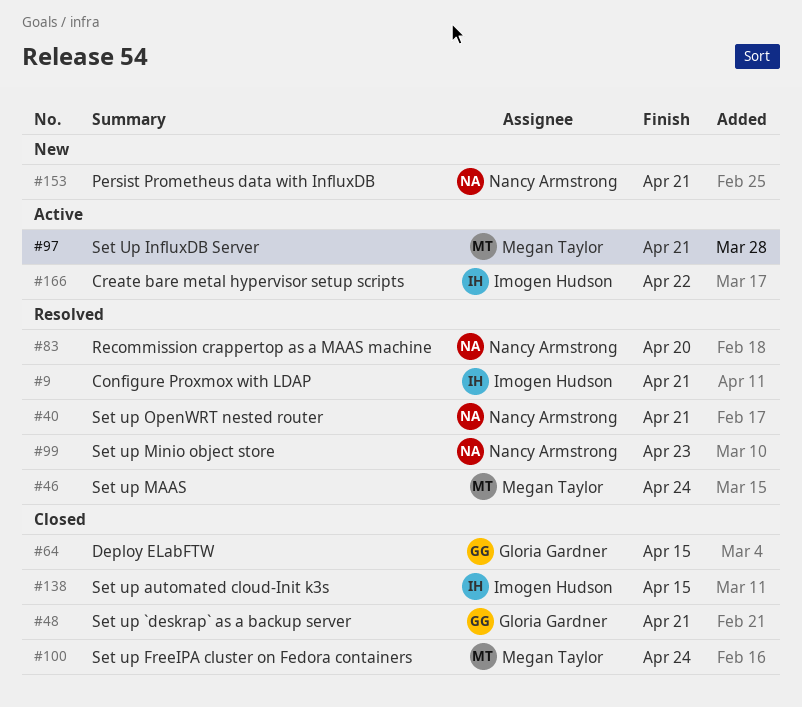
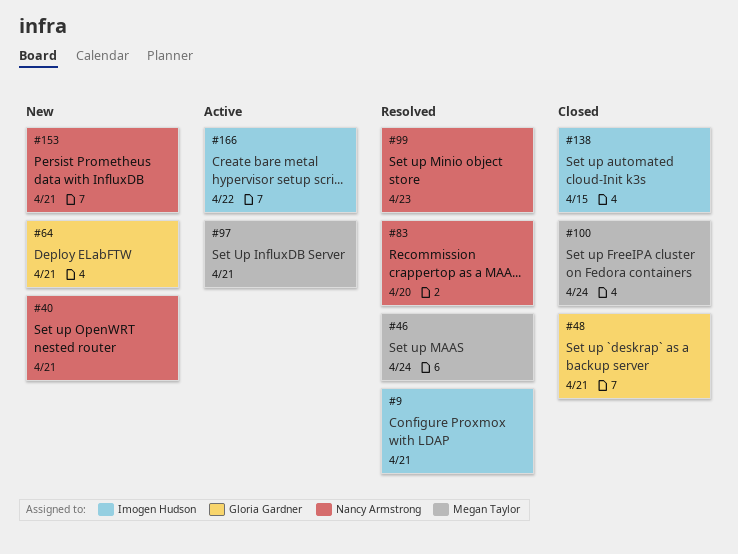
#40, status: Resolved -> New
#64, status: Closed -> New
#64, due: Apr 15 -> Apr 21

